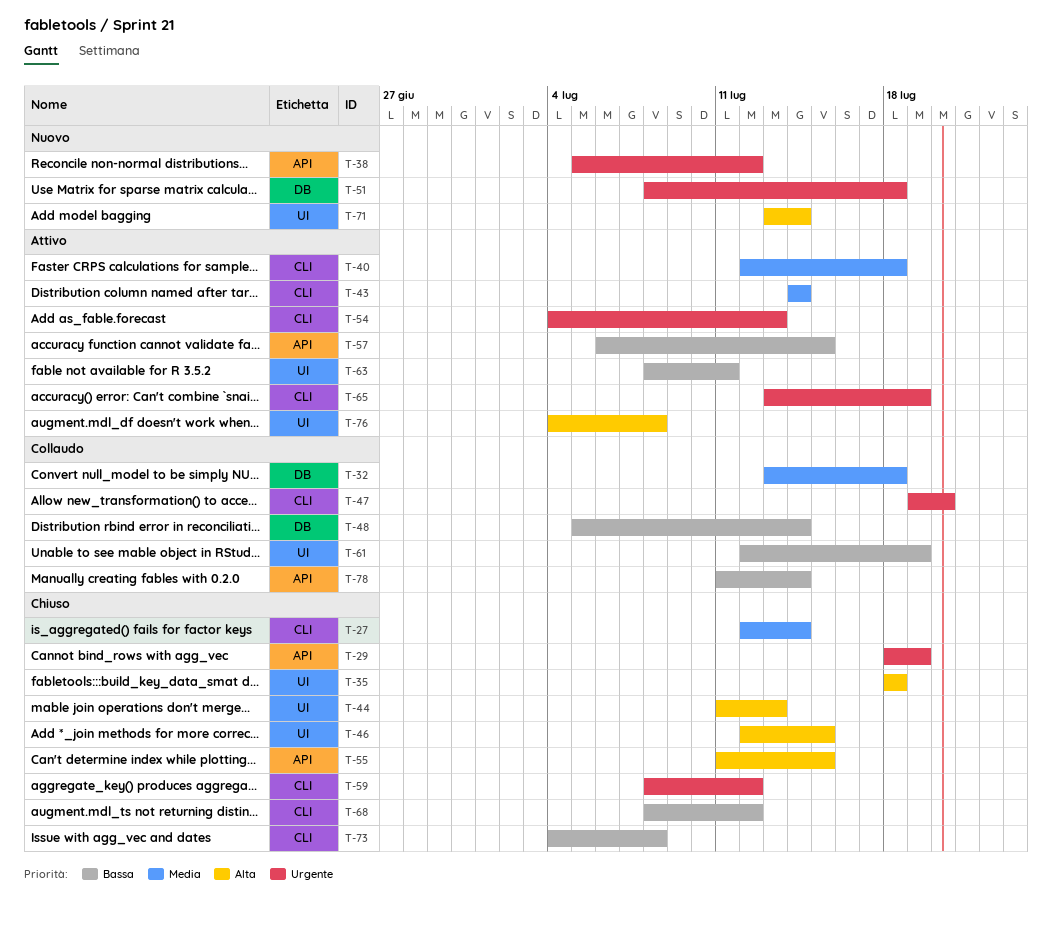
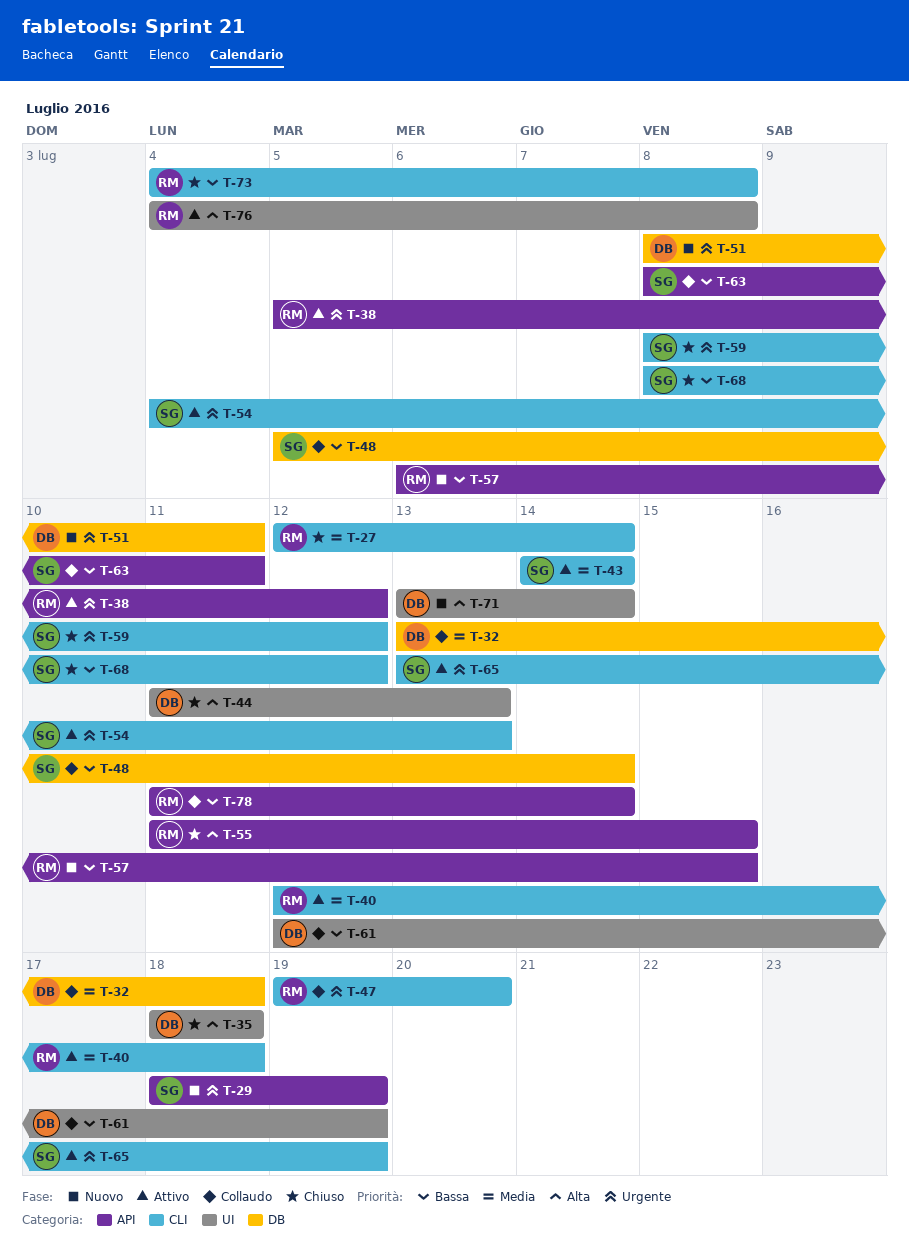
T-29, status: Chiuso -> Nuovo
T-38, status: Nuovo -> Attivo
T-46: present -> none
T-51, due: Jul 18 -> Jul 11
T-57, status: Attivo -> Nuovo
T-63, status: Attivo -> Collaudo
T-63, label: UI -> API

